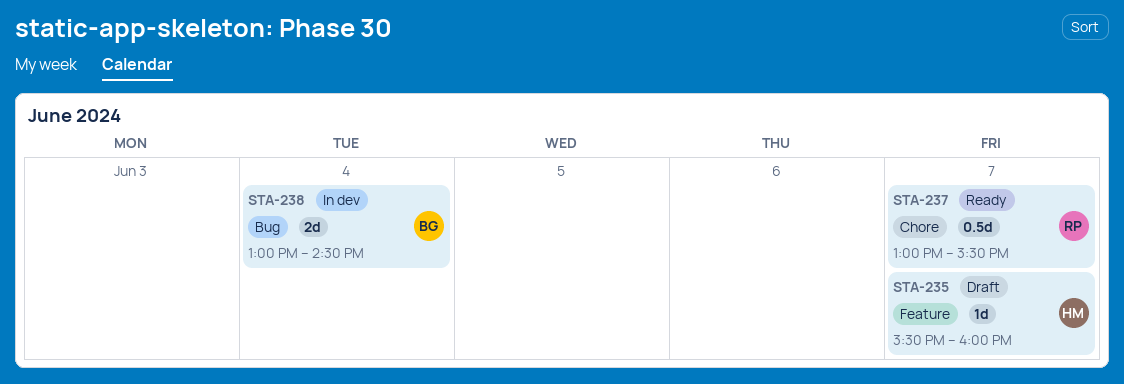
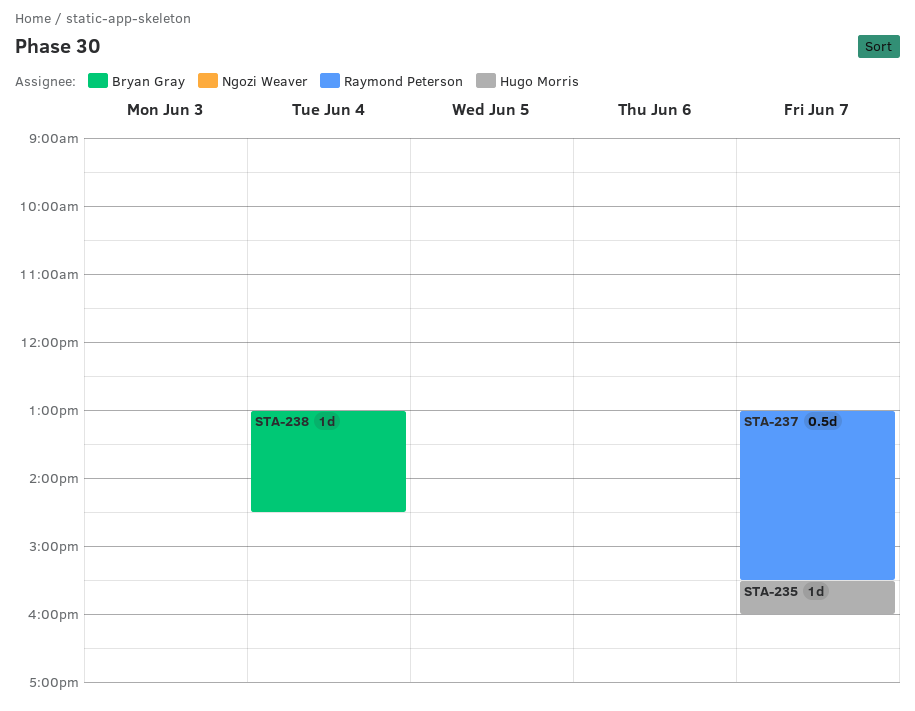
STA-238, estimate: 2d -> 1d

